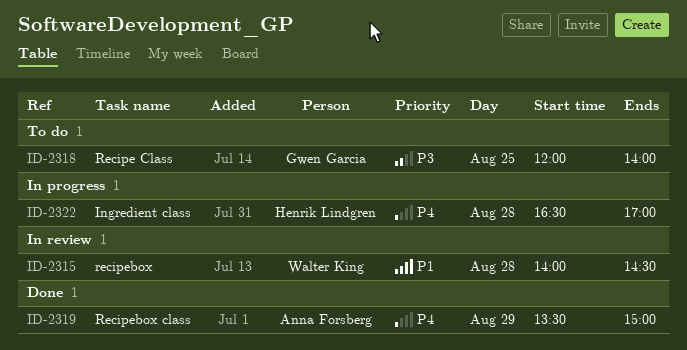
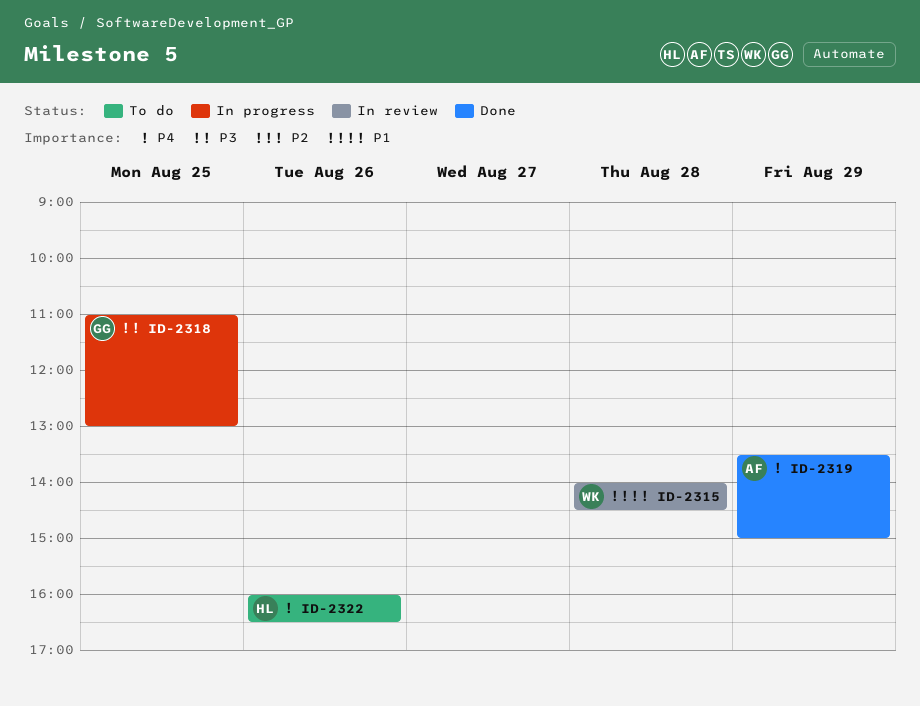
ID-2318, status: To do -> In progress
ID-2318, begins: 12:00 -> 11:00
ID-2318, ends: 14:00 -> 13:00
ID-2322, status: In progress -> To do
ID-2322, day: Aug 28 -> Aug 26
ID-2322, begins: 16:30 -> 16:00
ID-2322, ends: 17:00 -> 16:30

